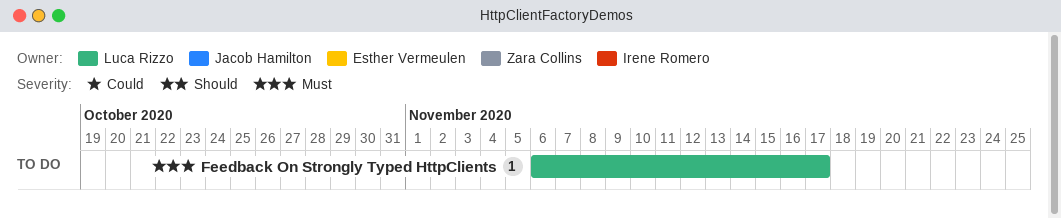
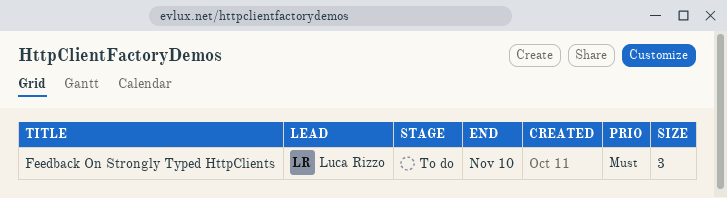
Feedback On Strongly Typed HttpClients, estimate: 1 -> 3
Feedback On Strongly Typed HttpClients, due: Nov 17 -> Nov 10

